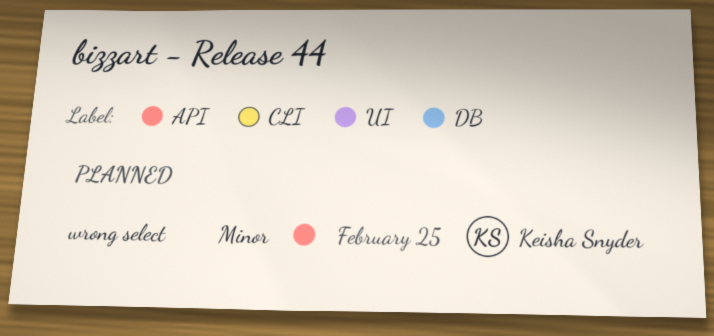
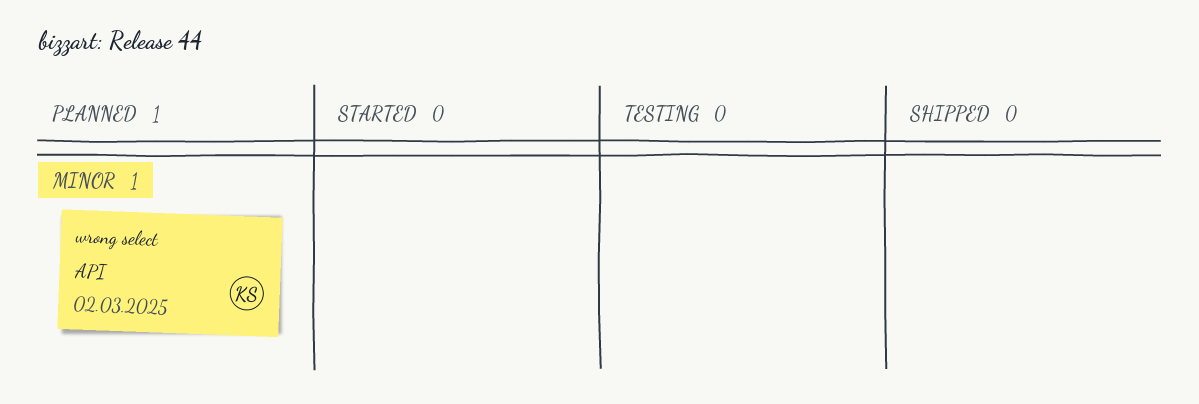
wrong select, due: Feb 25 -> Mar 2

